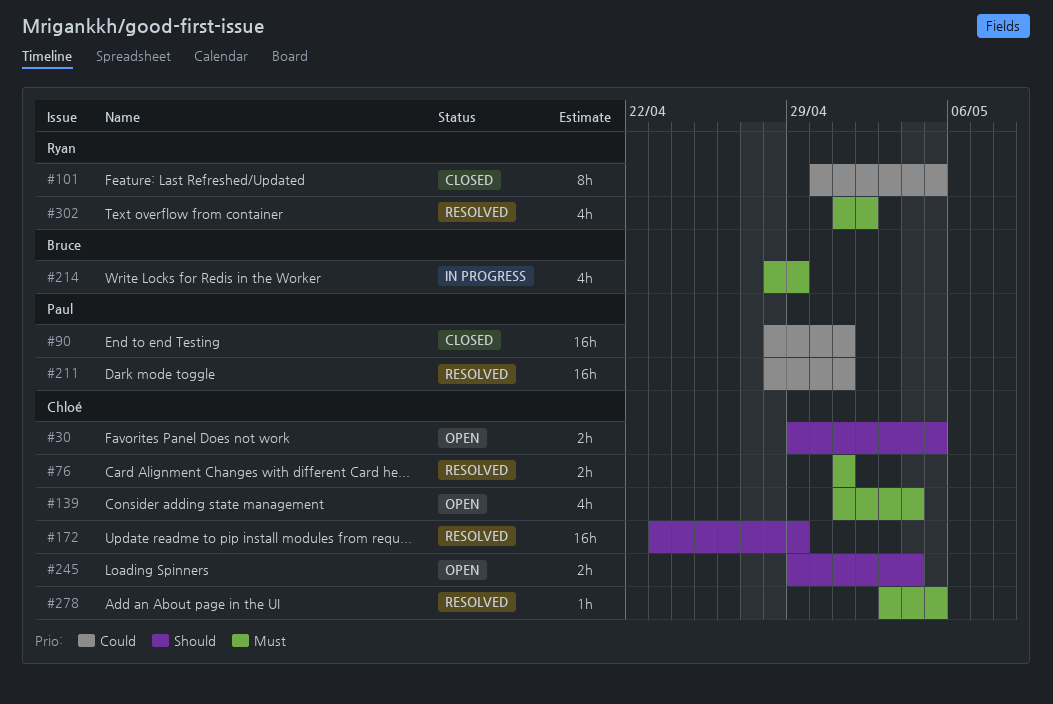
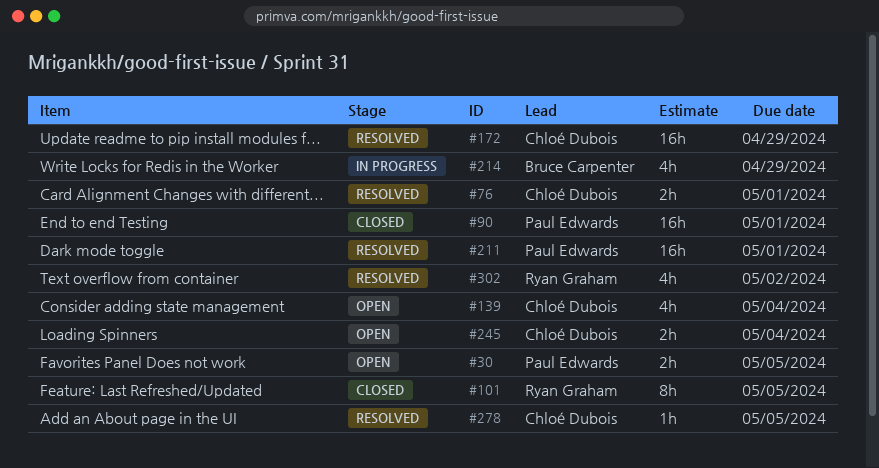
#30, owner: Chloé Dubois -> Paul Edwards

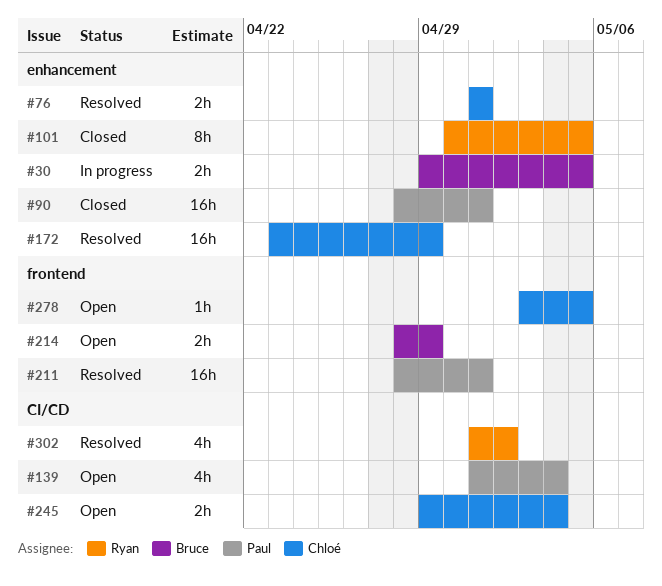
#30, status: Open -> In progress
#30, owner: Paul Edwards -> Bruce Carpenter
#139, owner: Chloé Dubois -> Paul Edwards
#214, status: In progress -> Open
#214, estimate: 4h -> 2h
#278, status: Resolved -> Open

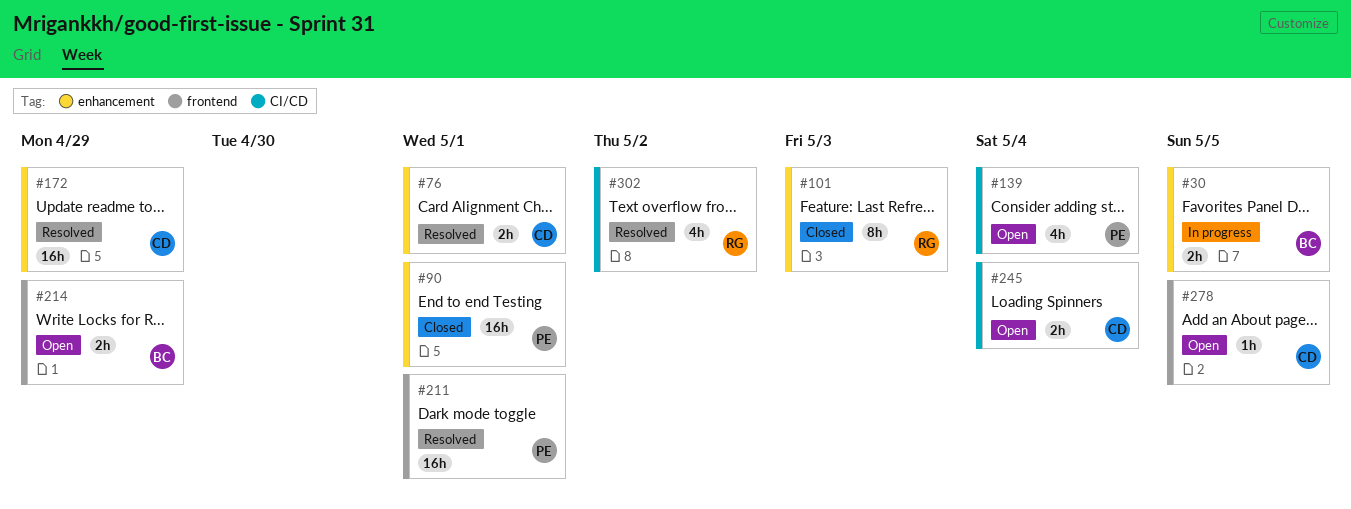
#101, due: May 5 -> May 3

